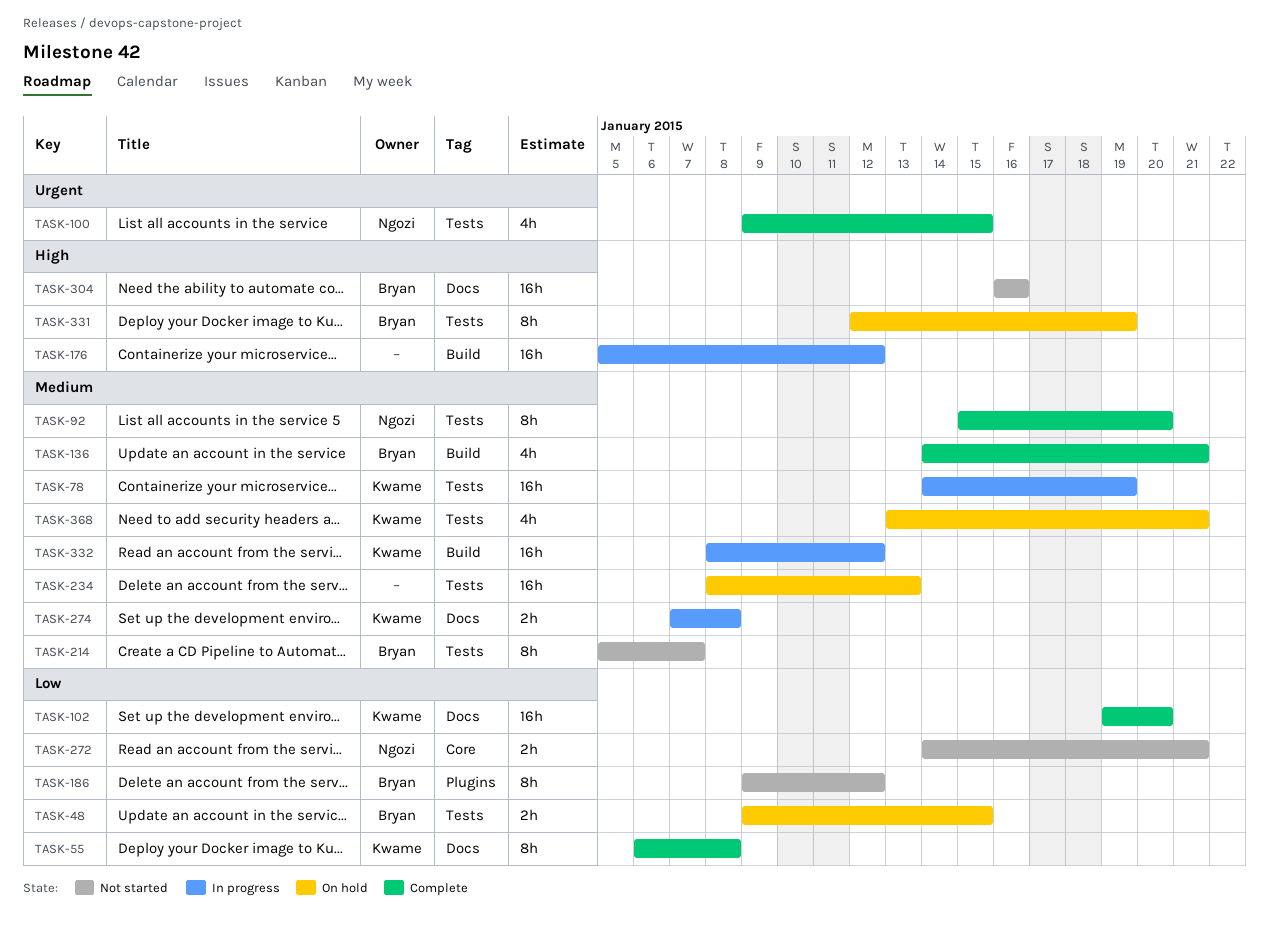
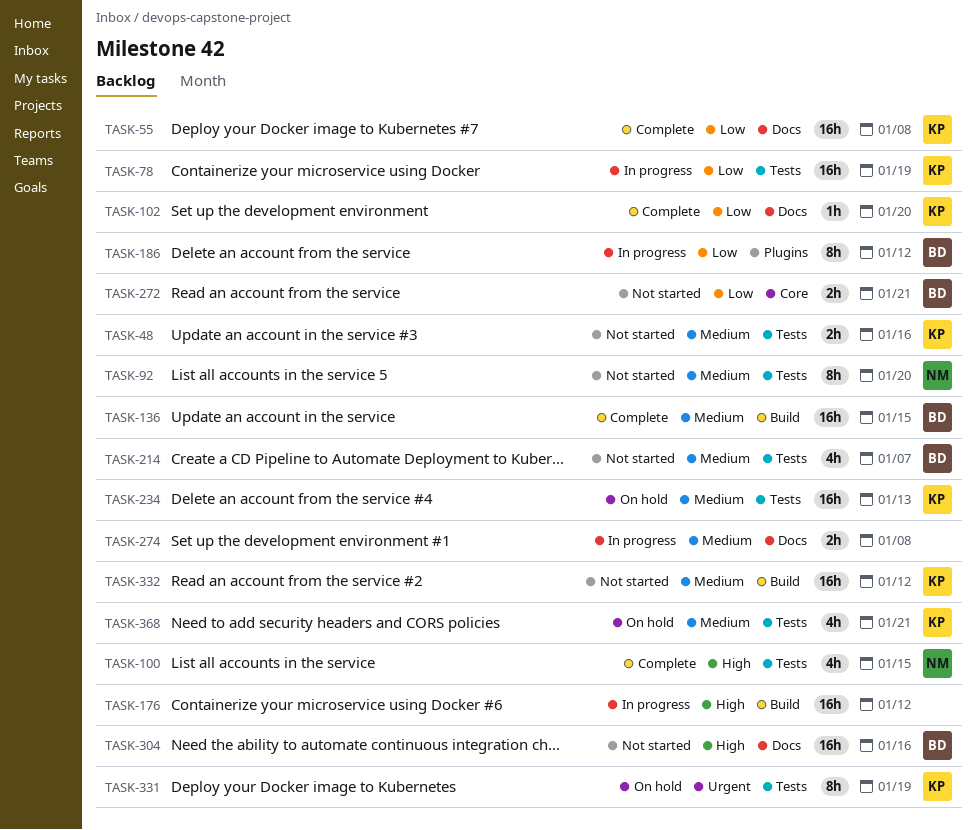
TASK-48, status: On hold -> Not started
TASK-48, owner: Bryan -> Kwame
TASK-48, priority: Low -> Medium
TASK-48, due: Jan 15 -> Jan 16
TASK-55, estimate: 8h -> 16h
TASK-78, priority: Medium -> Low
TASK-92, status: Complete -> Not started
TASK-100, priority: Urgent -> High
TASK-102, estimate: 16h -> 1h
TASK-136, estimate: 4h -> 16h
TASK-136, due: Jan 21 -> Jan 15
TASK-186, status: Not started -> In progress
TASK-214, estimate: 8h -> 4h
TASK-234, owner: none -> Kwame
TASK-272, owner: Ngozi -> Bryan
TASK-274, owner: Kwame -> none
TASK-331, owner: Bryan -> Kwame
TASK-331, priority: High -> Urgent
TASK-332, status: In progress -> Not started

